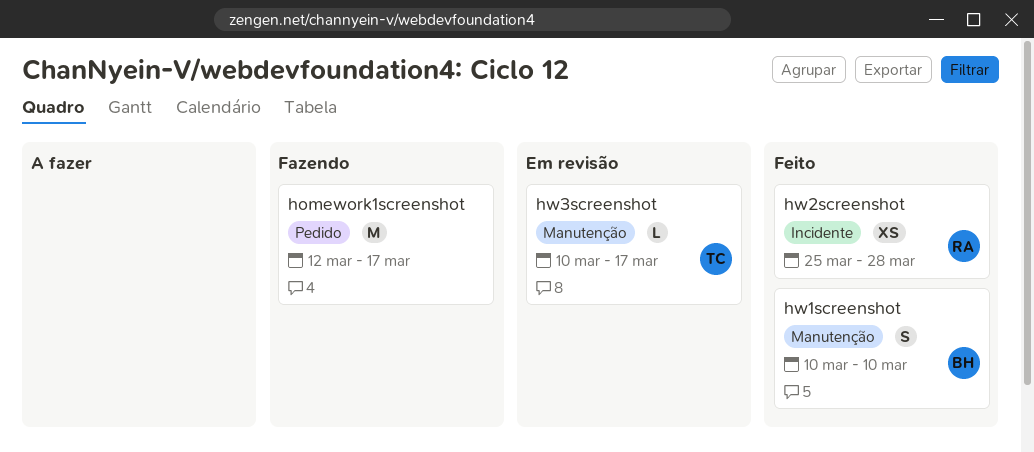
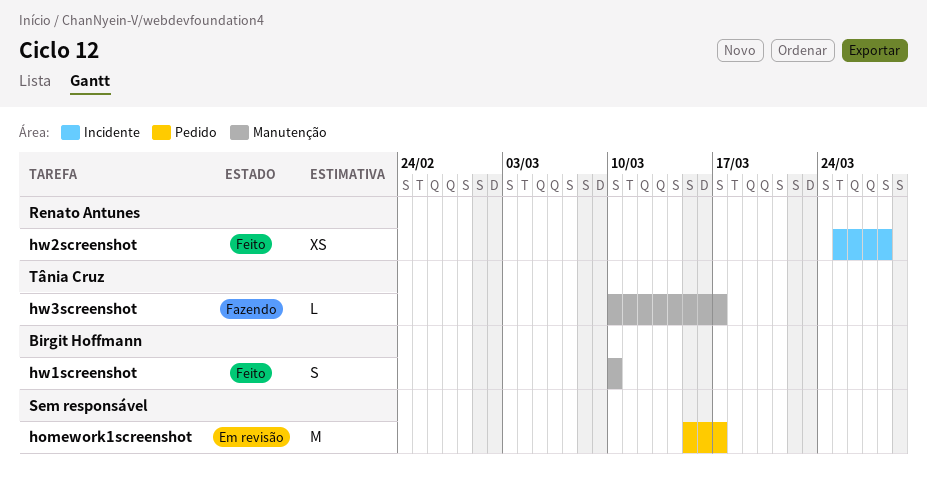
homework1screenshot, status: Fazendo -> Em revisão
homework1screenshot, start: Mar 12 -> Mar 15
hw3screenshot, status: Em revisão -> Fazendo

